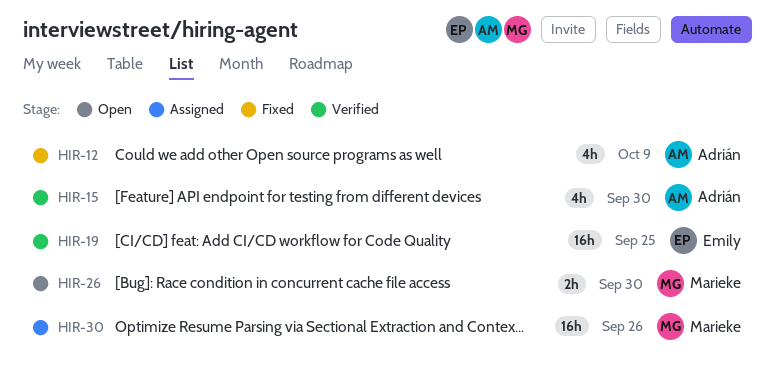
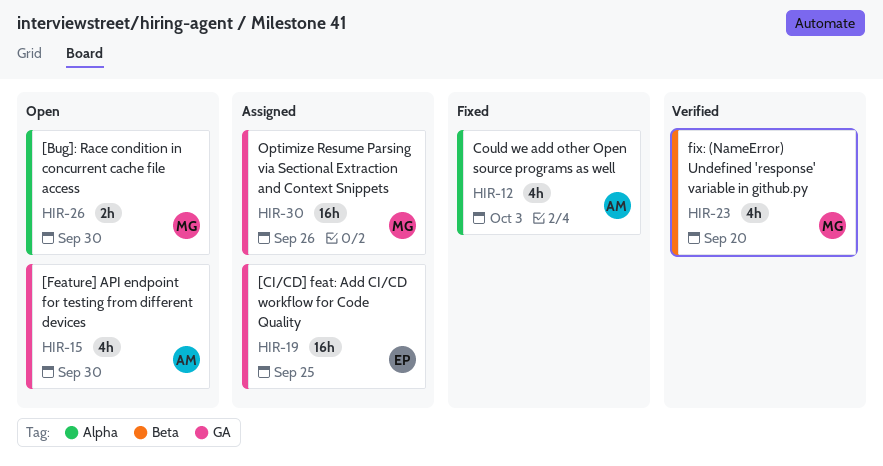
HIR-12, due: Oct 9 -> Oct 3
HIR-15, status: Verified -> Open
HIR-19, status: Verified -> Assigned
HIR-23: none -> present

